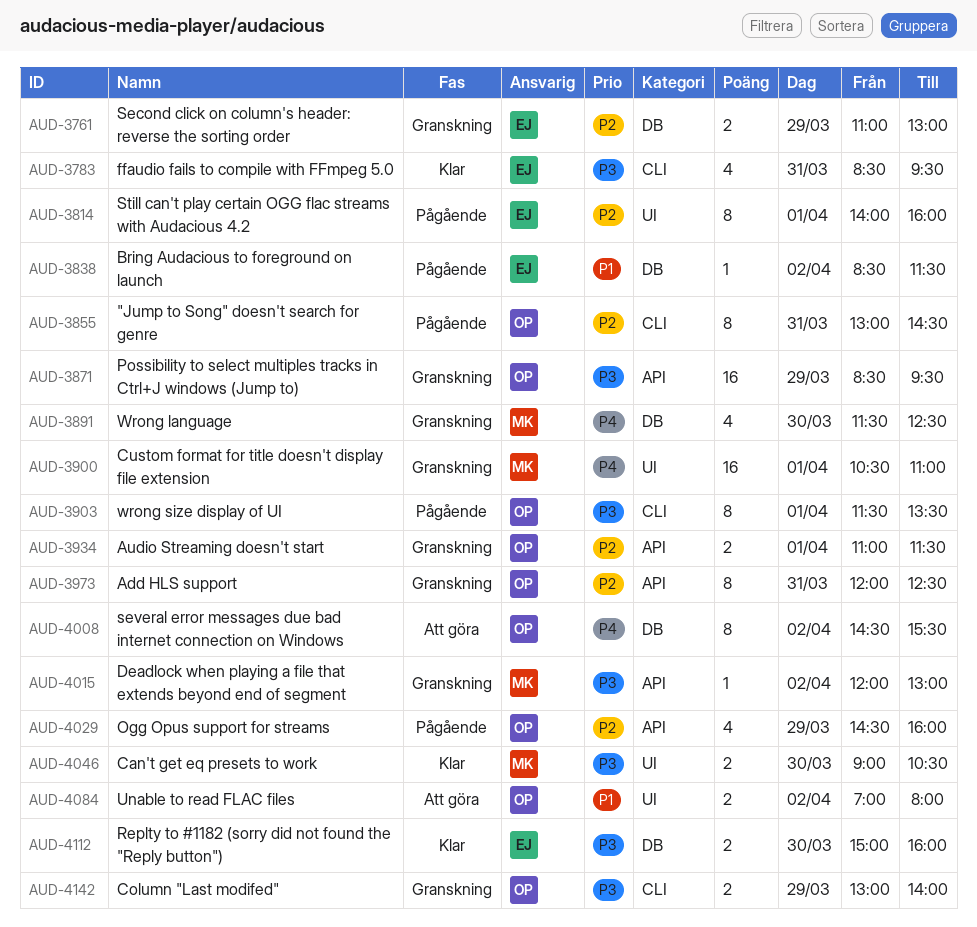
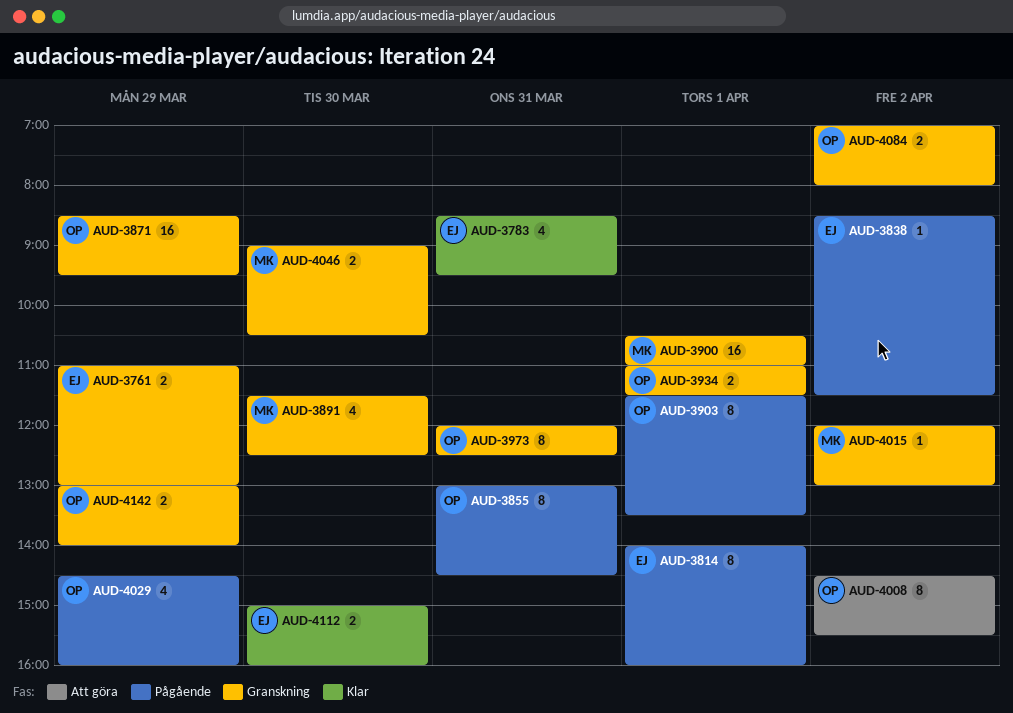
AUD-4046, status: Klar -> Granskning
AUD-4084, status: Att göra -> Granskning

